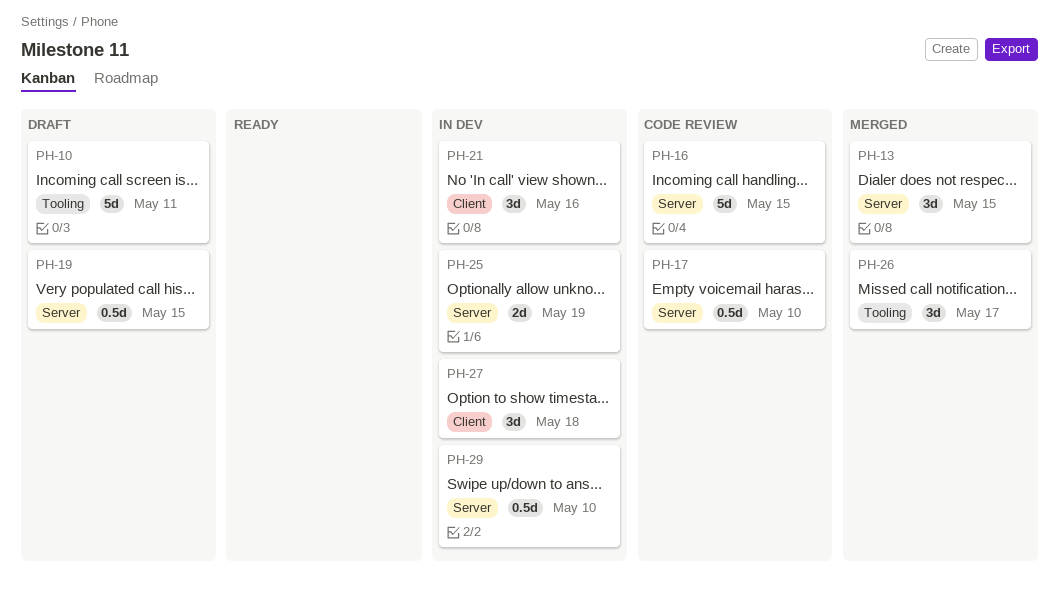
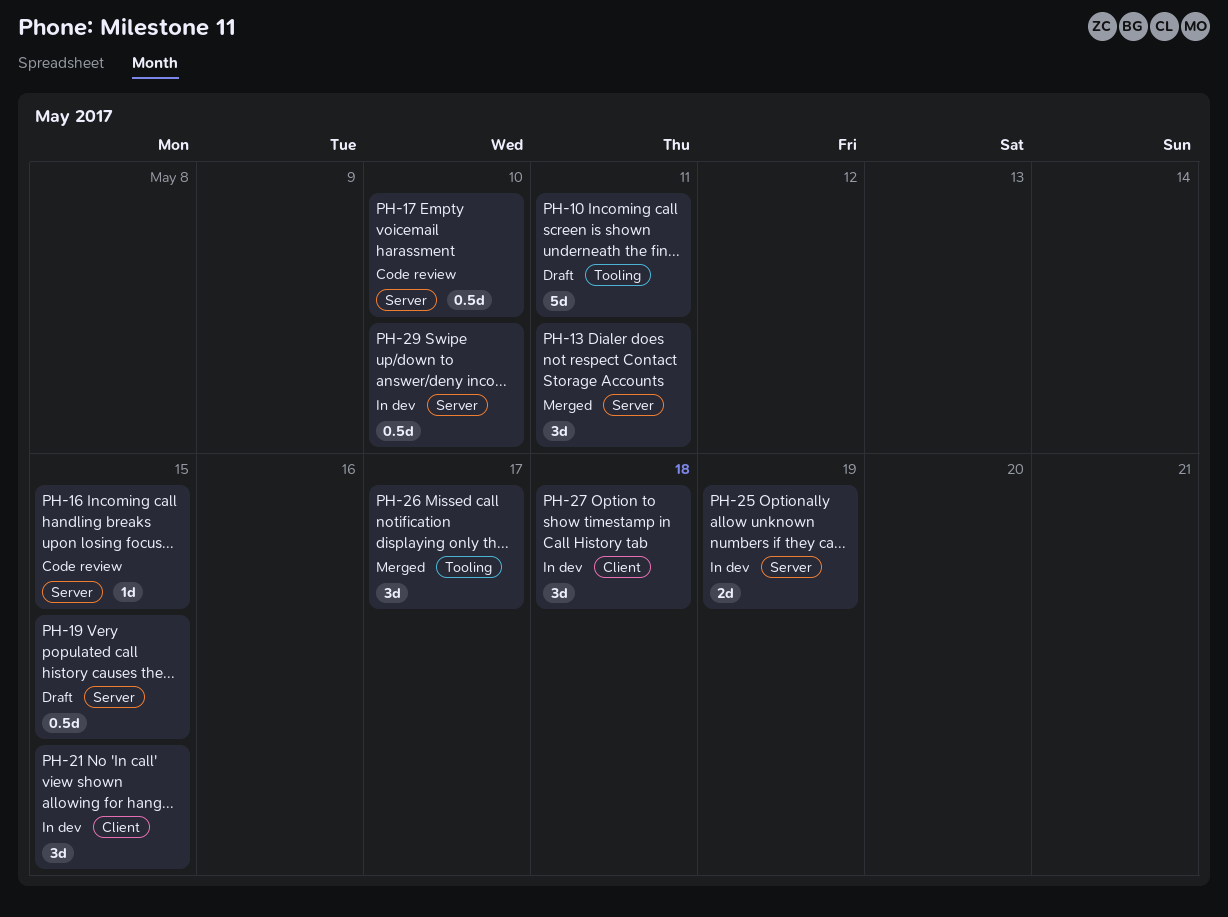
PH-13, due: May 15 -> May 11
PH-16, estimate: 5d -> 1d
PH-21, due: May 16 -> May 15

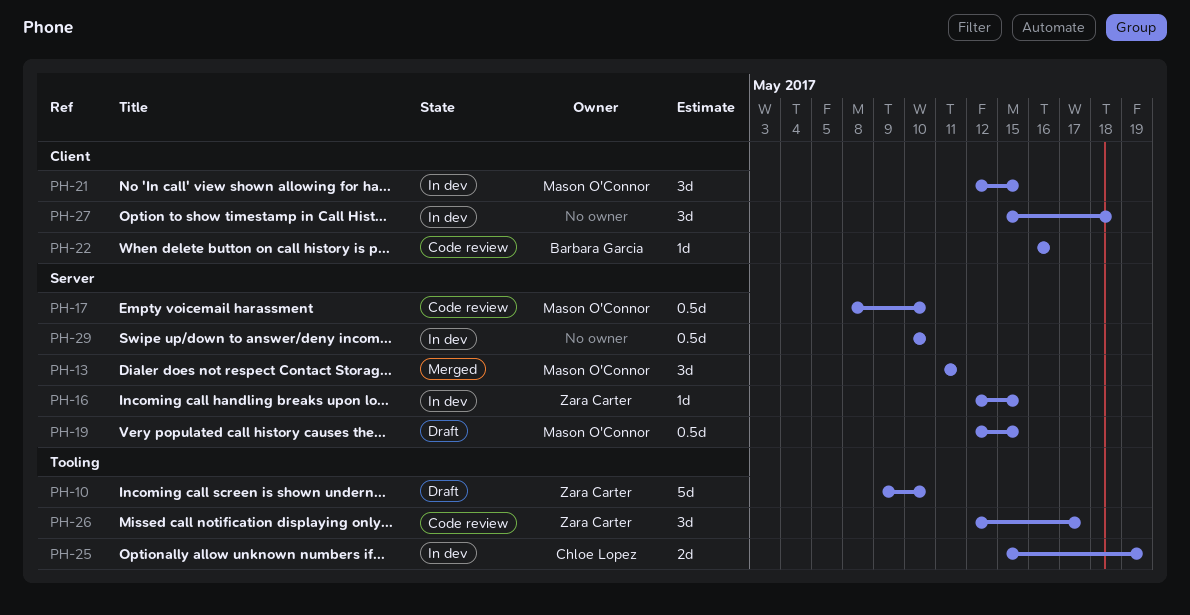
PH-10, due: May 11 -> May 10
PH-16, status: Code review -> In dev
PH-22: none -> present
PH-25, label: Server -> Tooling
PH-26, status: Merged -> Code review

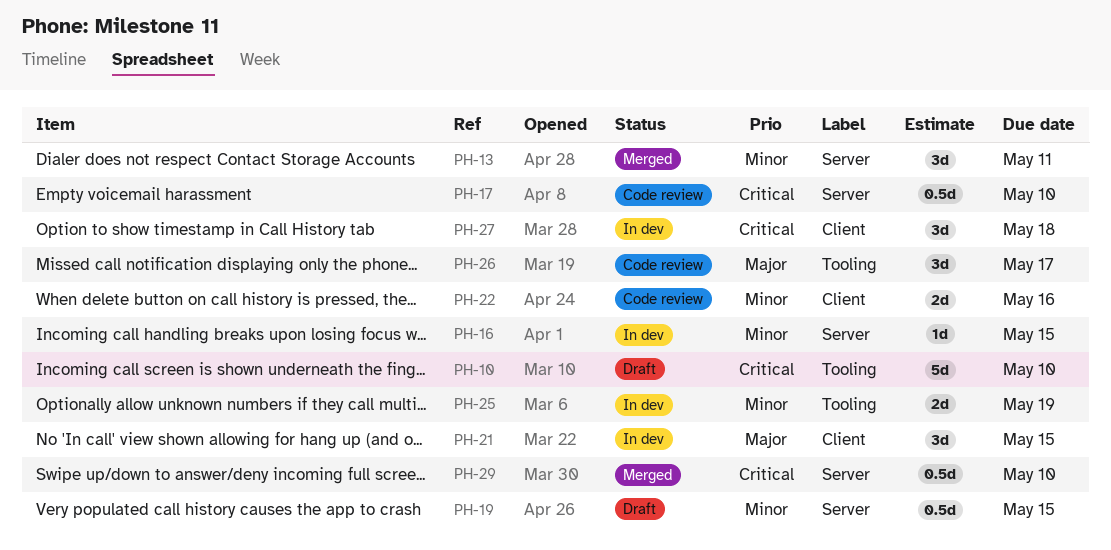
PH-22, estimate: 1d -> 2d
PH-29, status: In dev -> Merged

